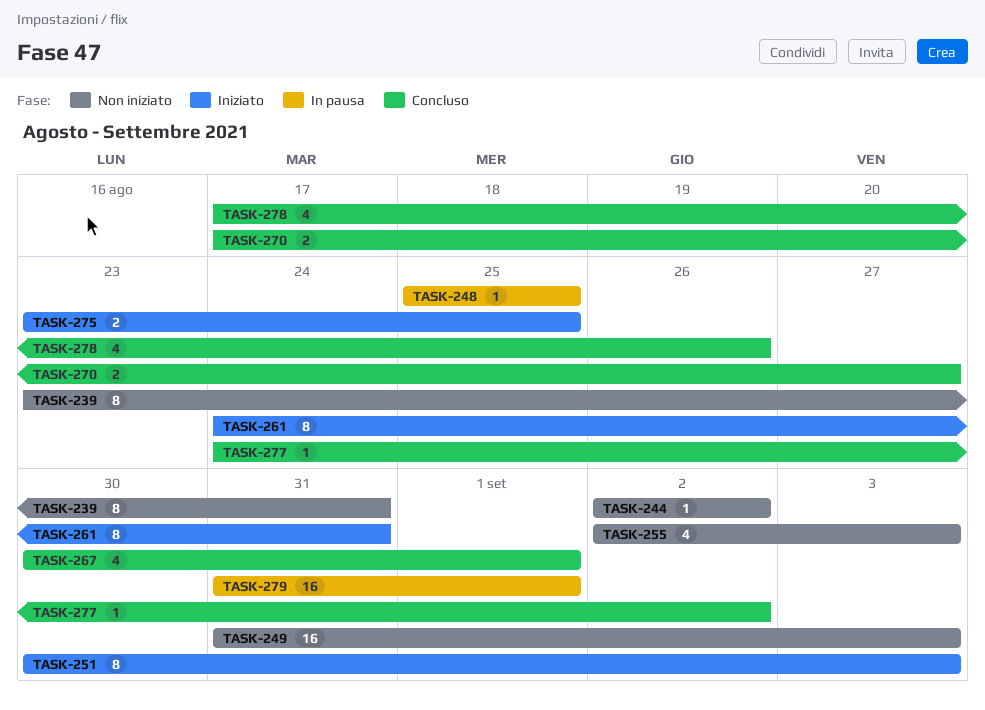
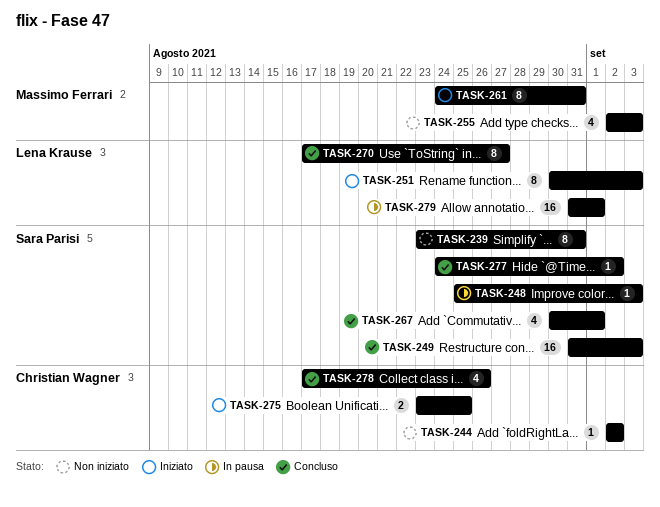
TASK-248, due: Aug 25 -> Sep 3
TASK-249, status: Non iniziato -> Concluso
TASK-270, estimate: 2 -> 8

